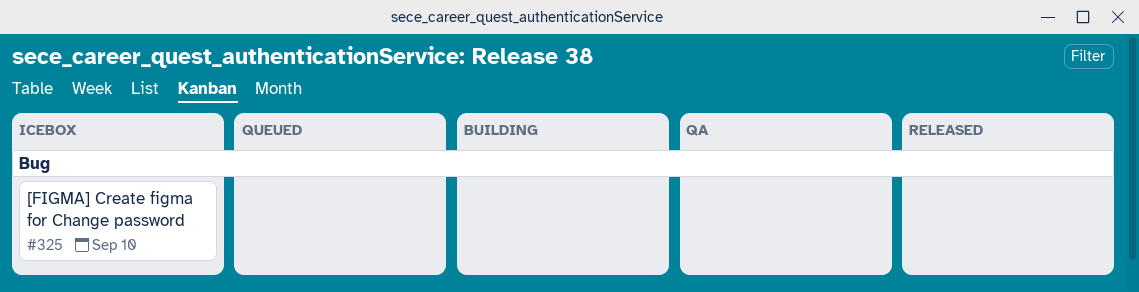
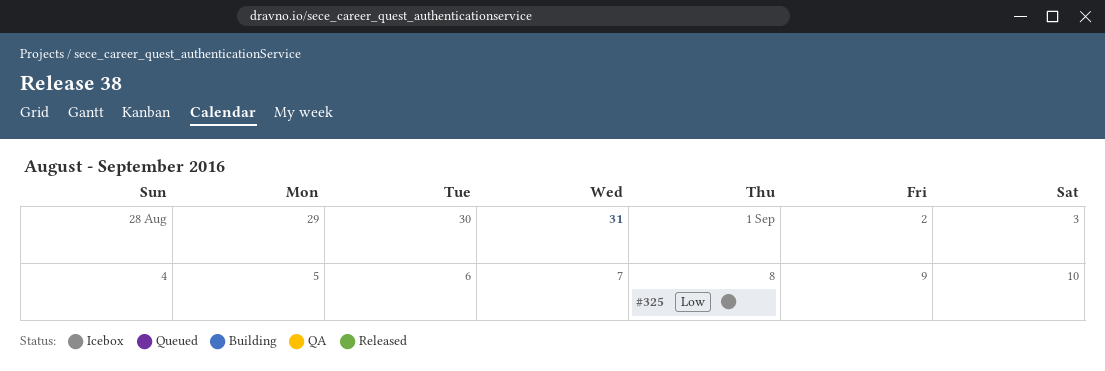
#325, due: Sep 10 -> Sep 8

